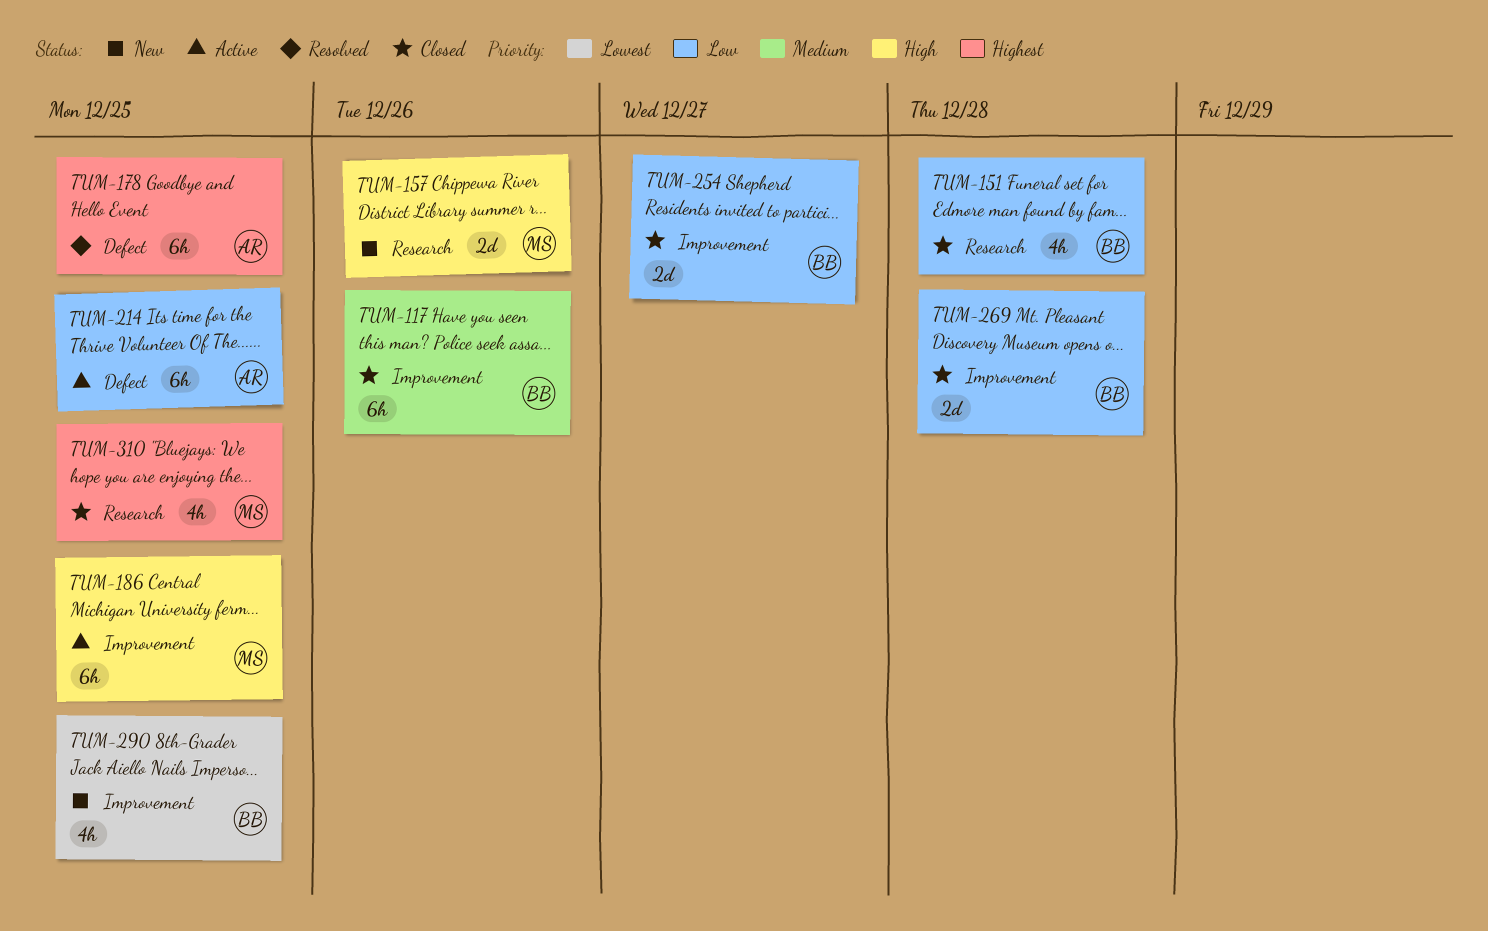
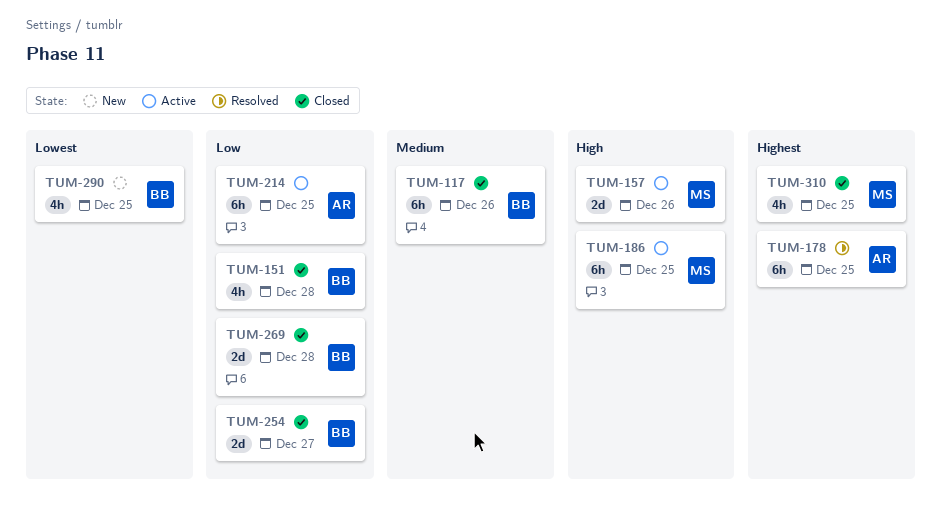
TUM-157, status: New -> Active

